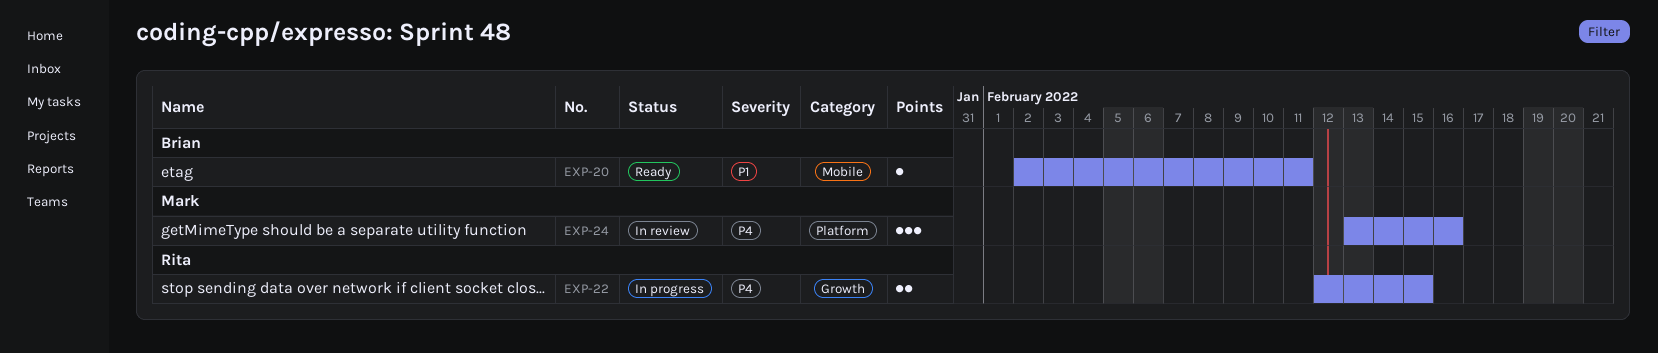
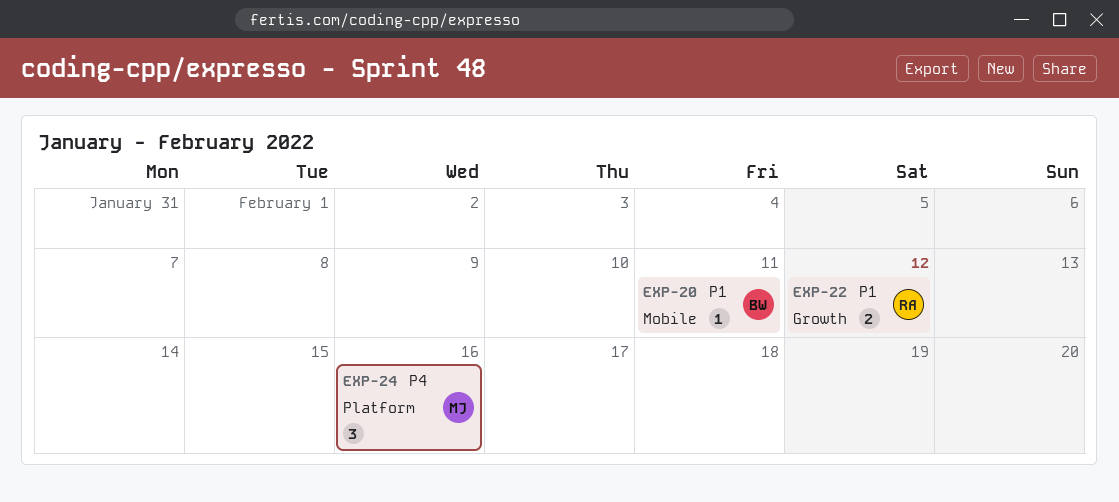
EXP-22, priority: P4 -> P1
EXP-22, due: Feb 15 -> Feb 12

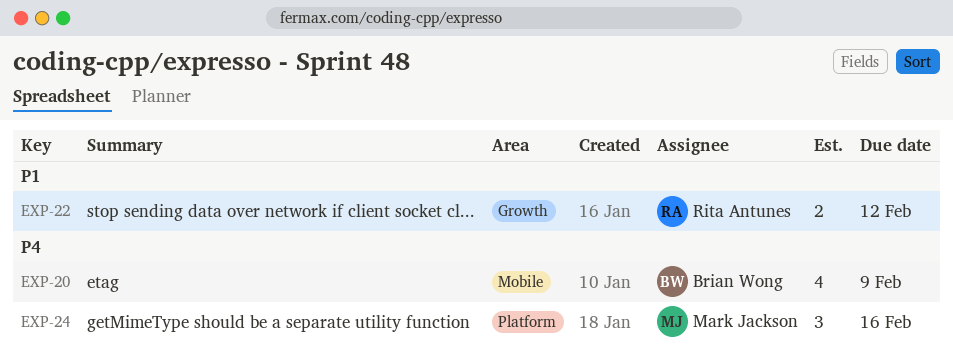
EXP-20, priority: P1 -> P4
EXP-20, estimate: 1 -> 4
EXP-20, due: Feb 11 -> Feb 9

